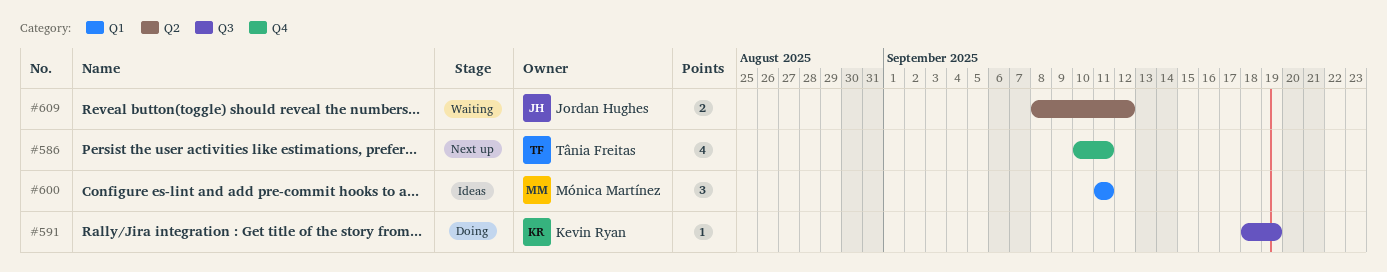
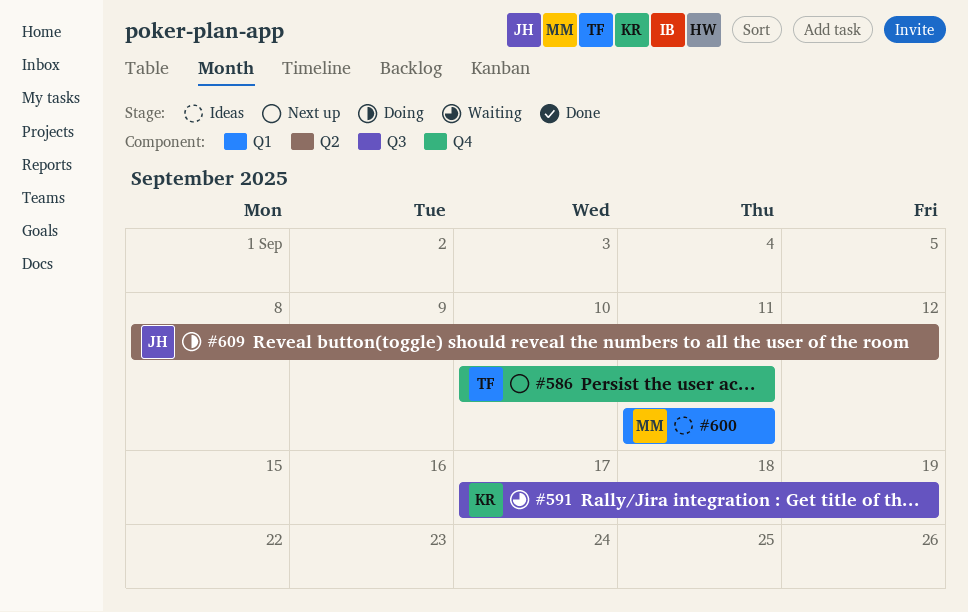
#591, status: Doing -> Waiting
#591, start: Sep 18 -> Sep 17
#609, status: Waiting -> Doing

